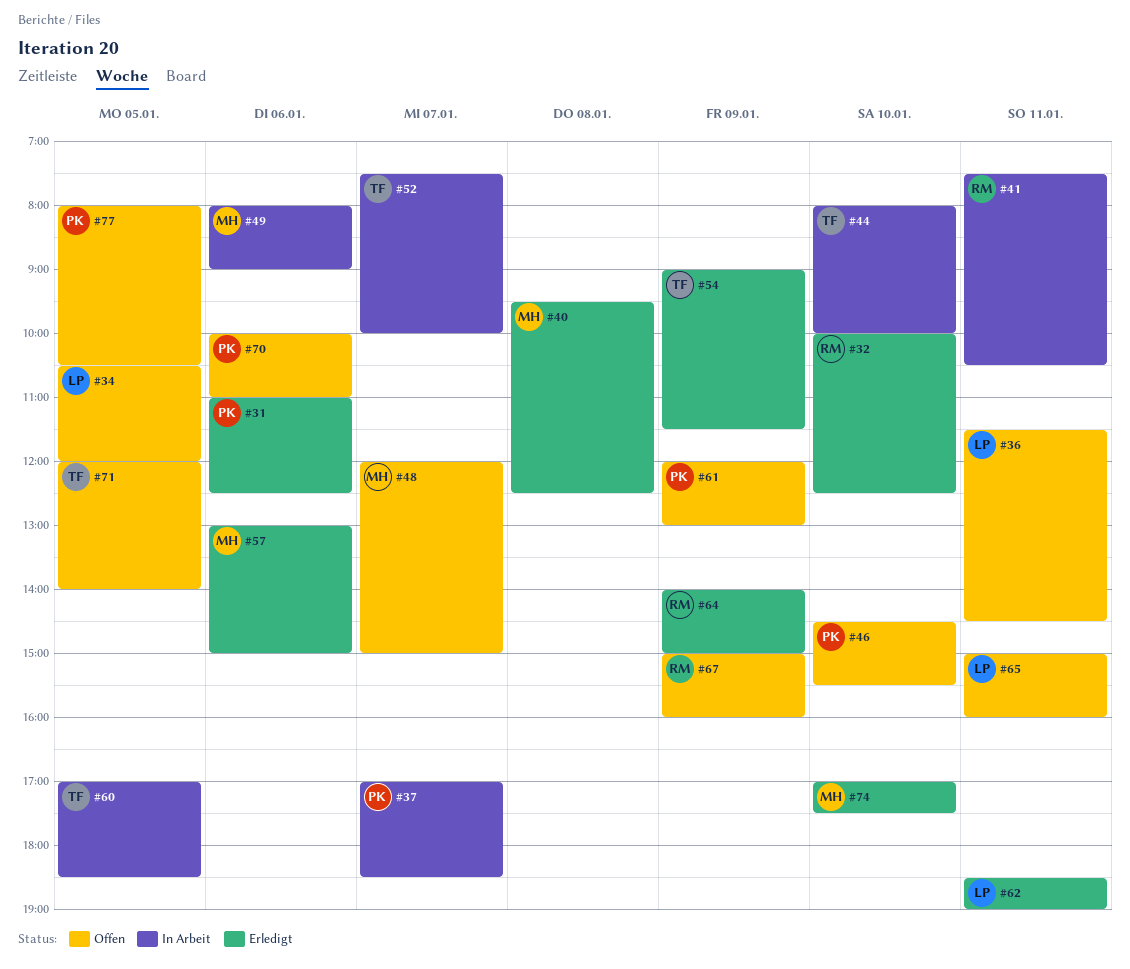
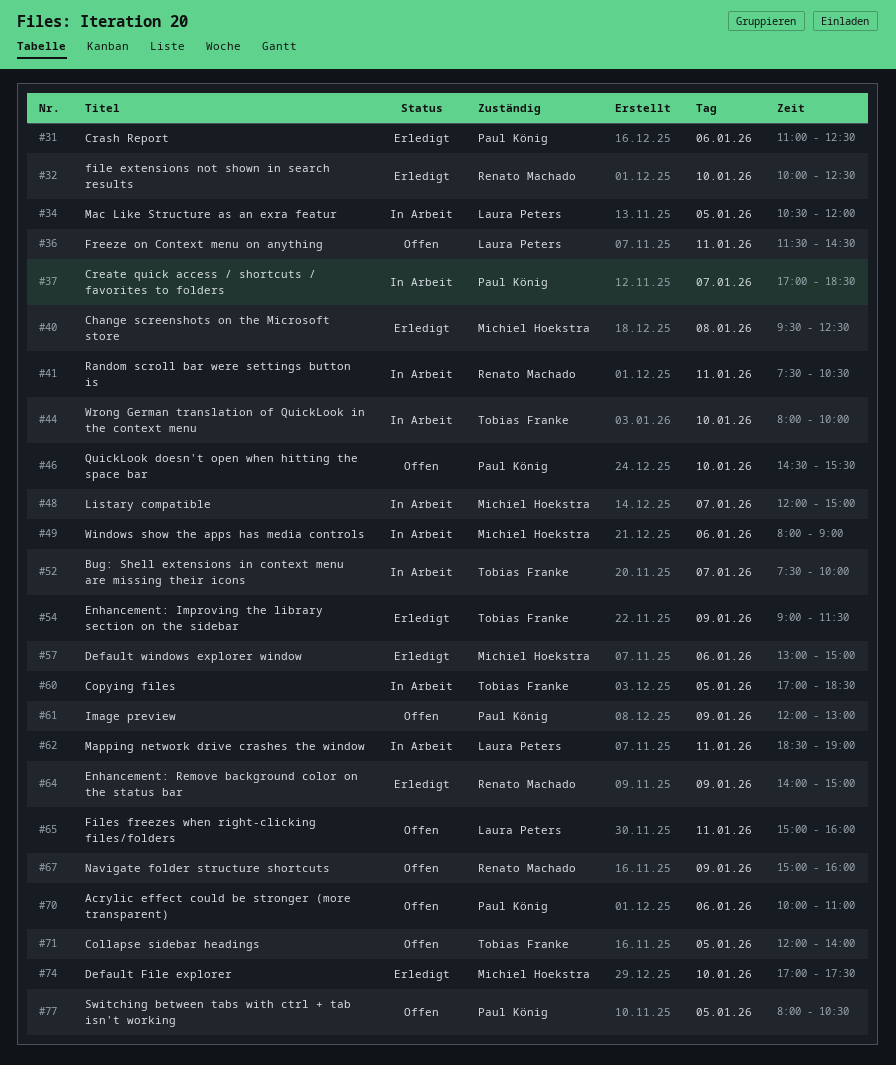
#34, status: Offen -> In Arbeit
#48, status: Offen -> In Arbeit
#62, status: Erledigt -> In Arbeit

